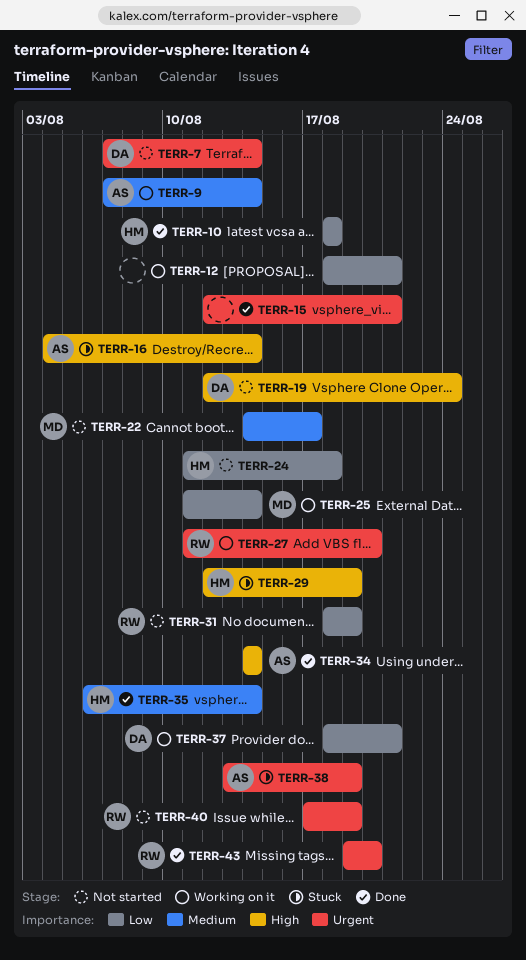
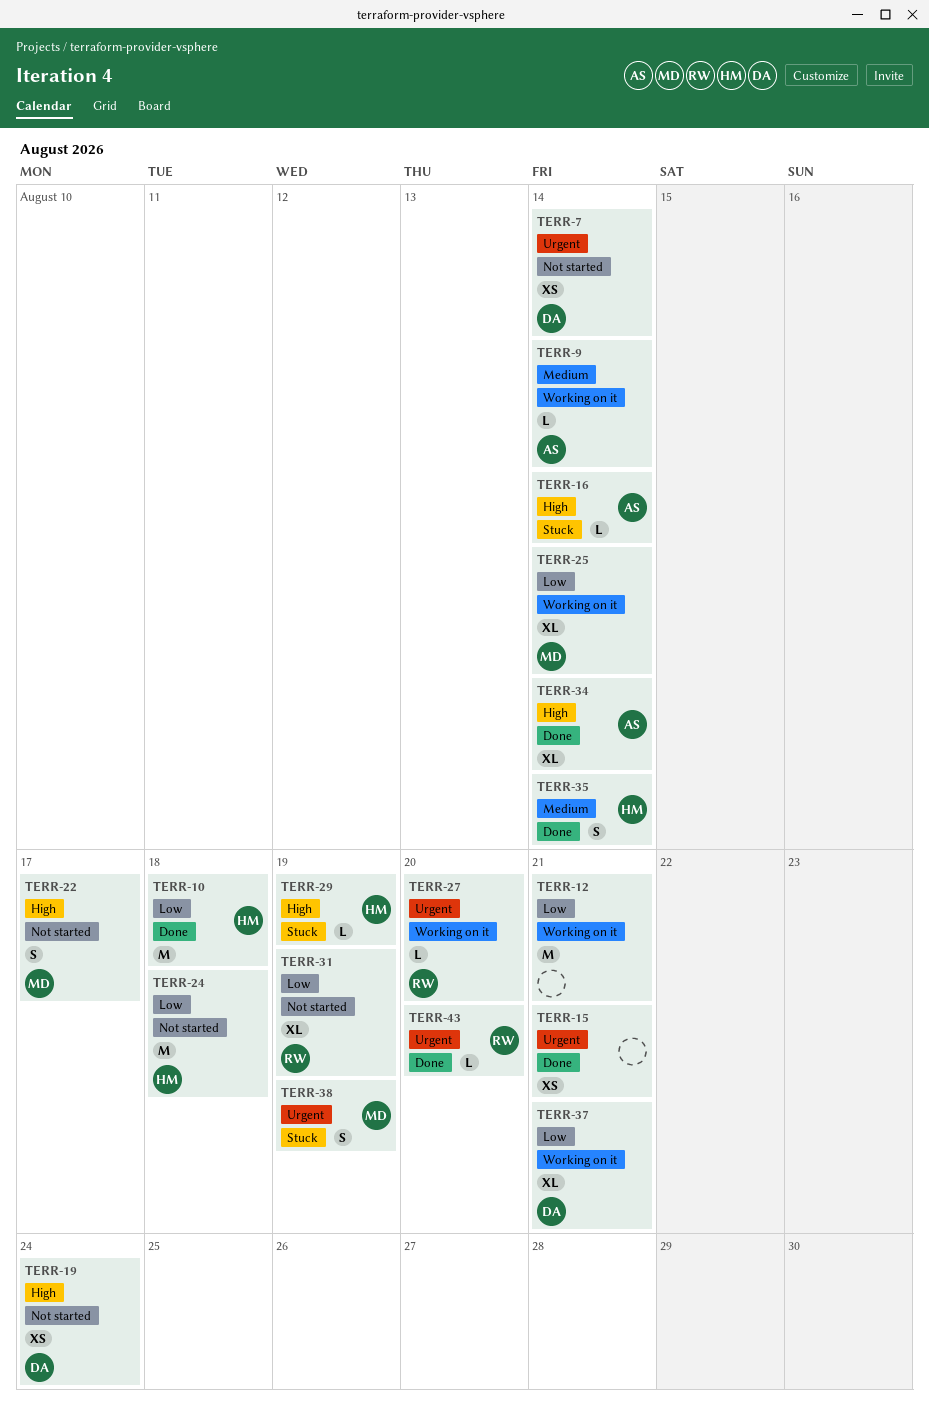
TERR-22, priority: Medium -> High
TERR-38, owner: AS -> MD
TERR-40: present -> none

